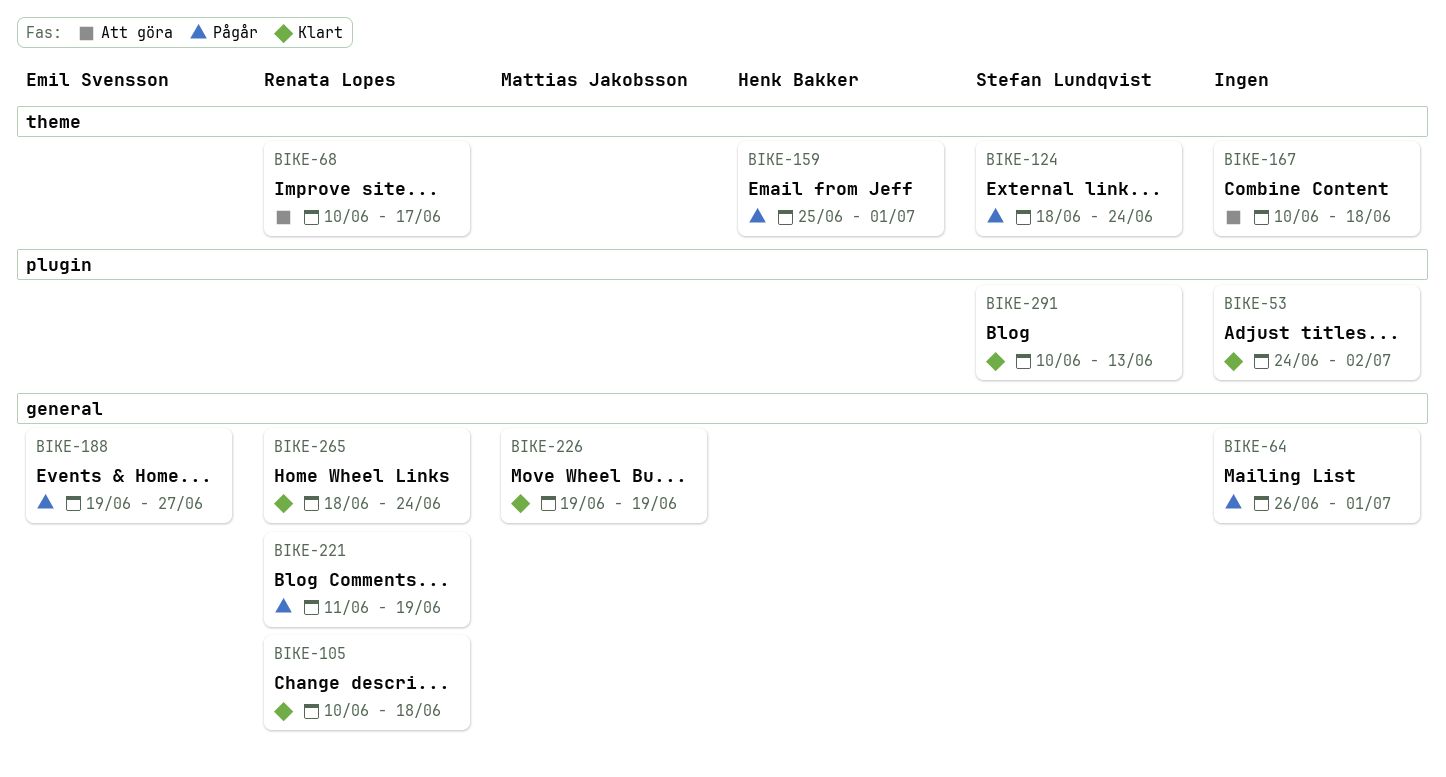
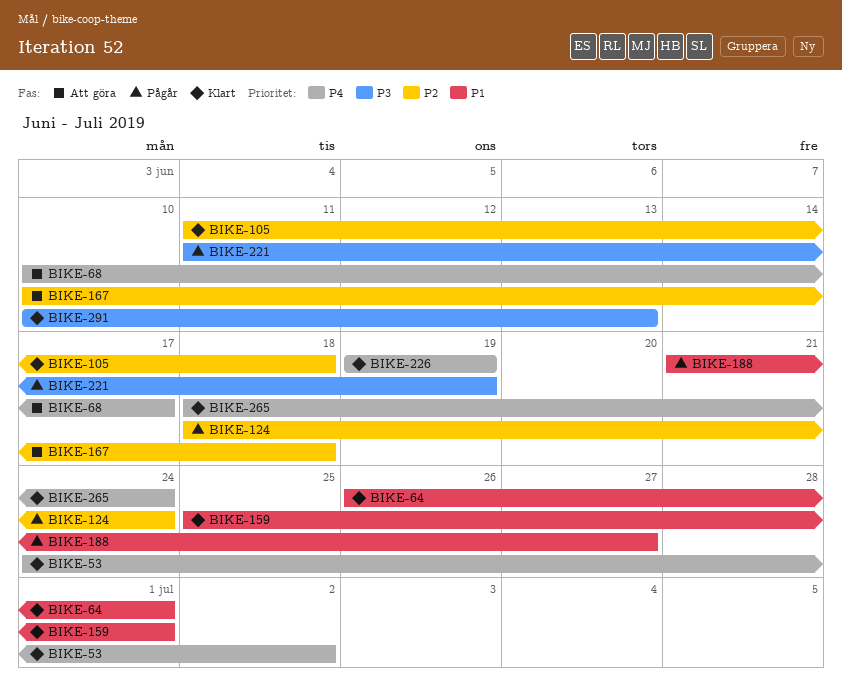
BIKE-64, status: Pågår -> Klart
BIKE-105, start: Jun 10 -> Jun 11
BIKE-159, status: Pågår -> Klart
BIKE-188, start: Jun 19 -> Jun 21

